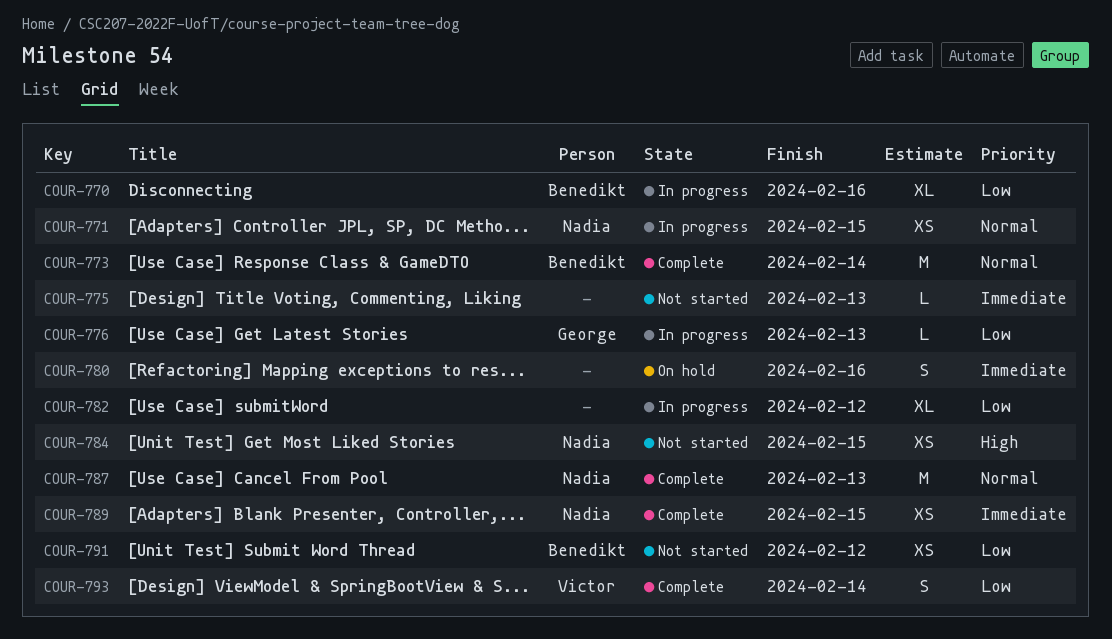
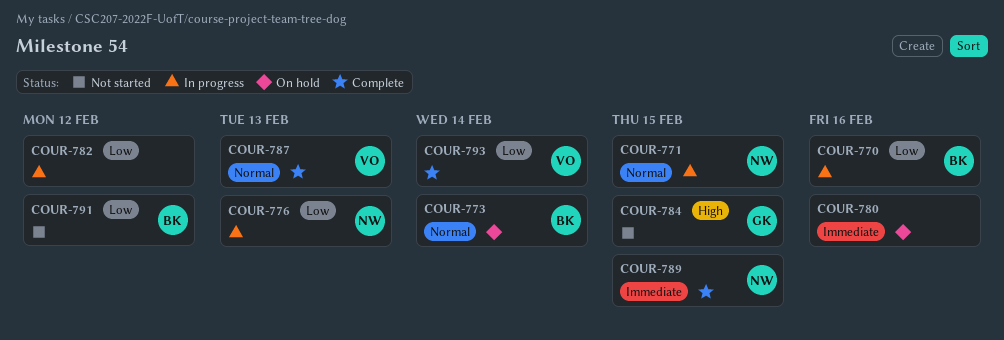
COUR-773, status: Complete -> On hold
COUR-775: present -> none
COUR-776, owner: George -> Nadia
COUR-784, owner: Nadia -> George
COUR-787, owner: Nadia -> Victor

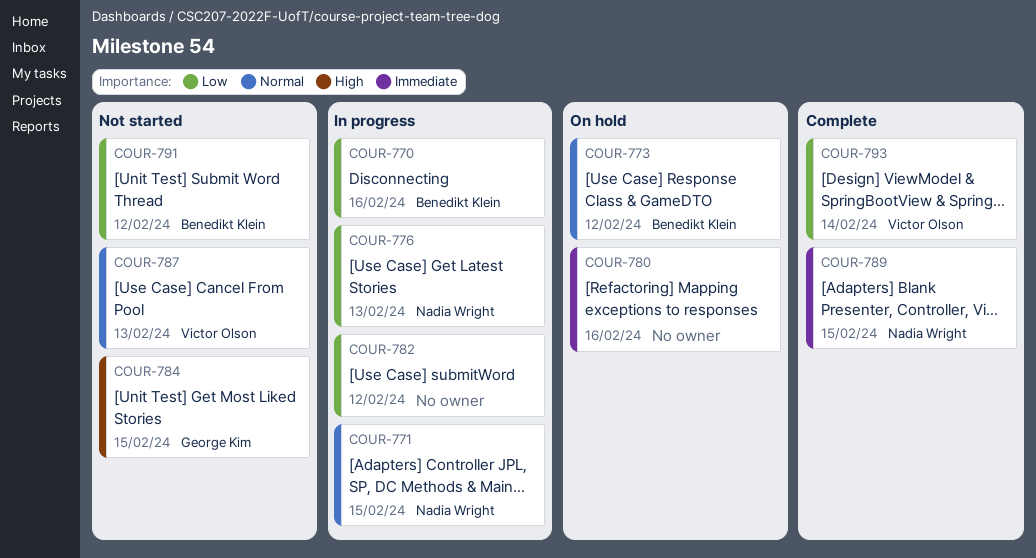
COUR-773, due: Feb 14 -> Feb 12
COUR-787, status: Complete -> Not started

